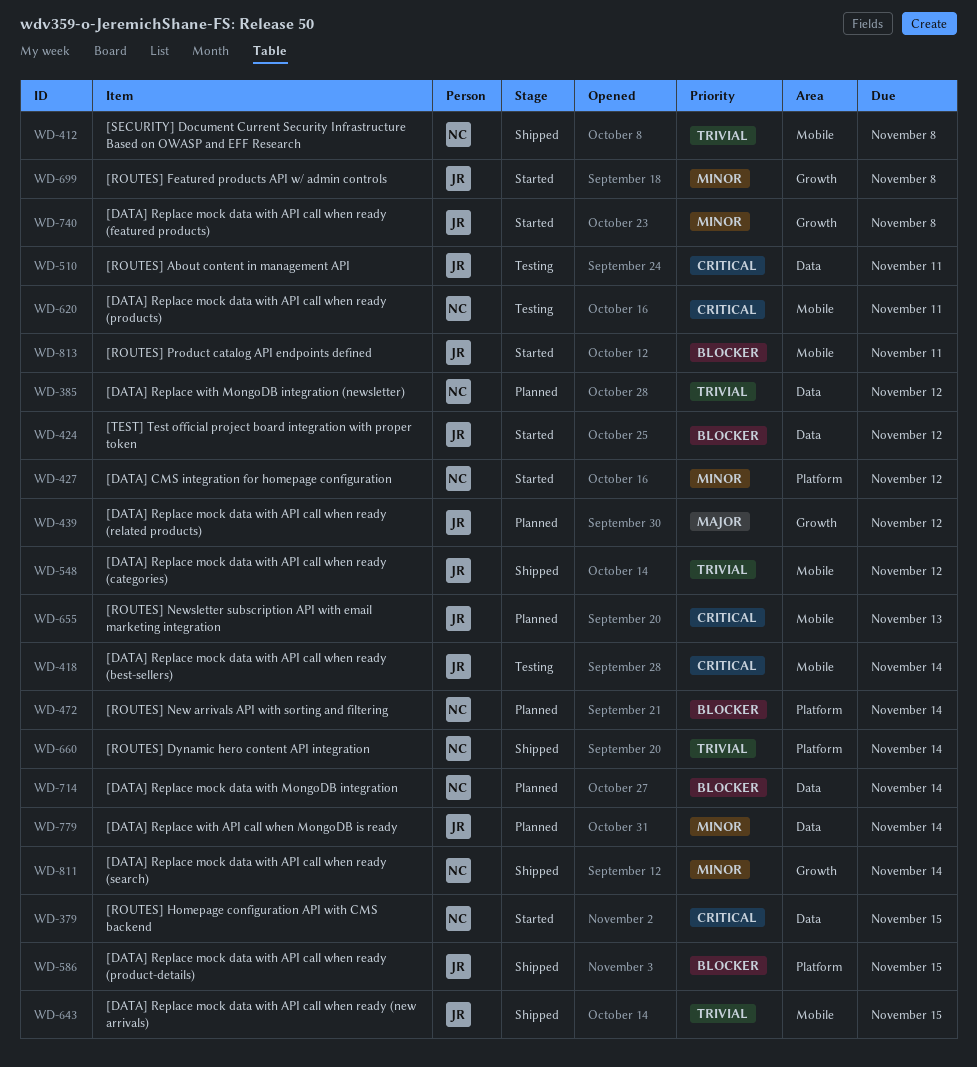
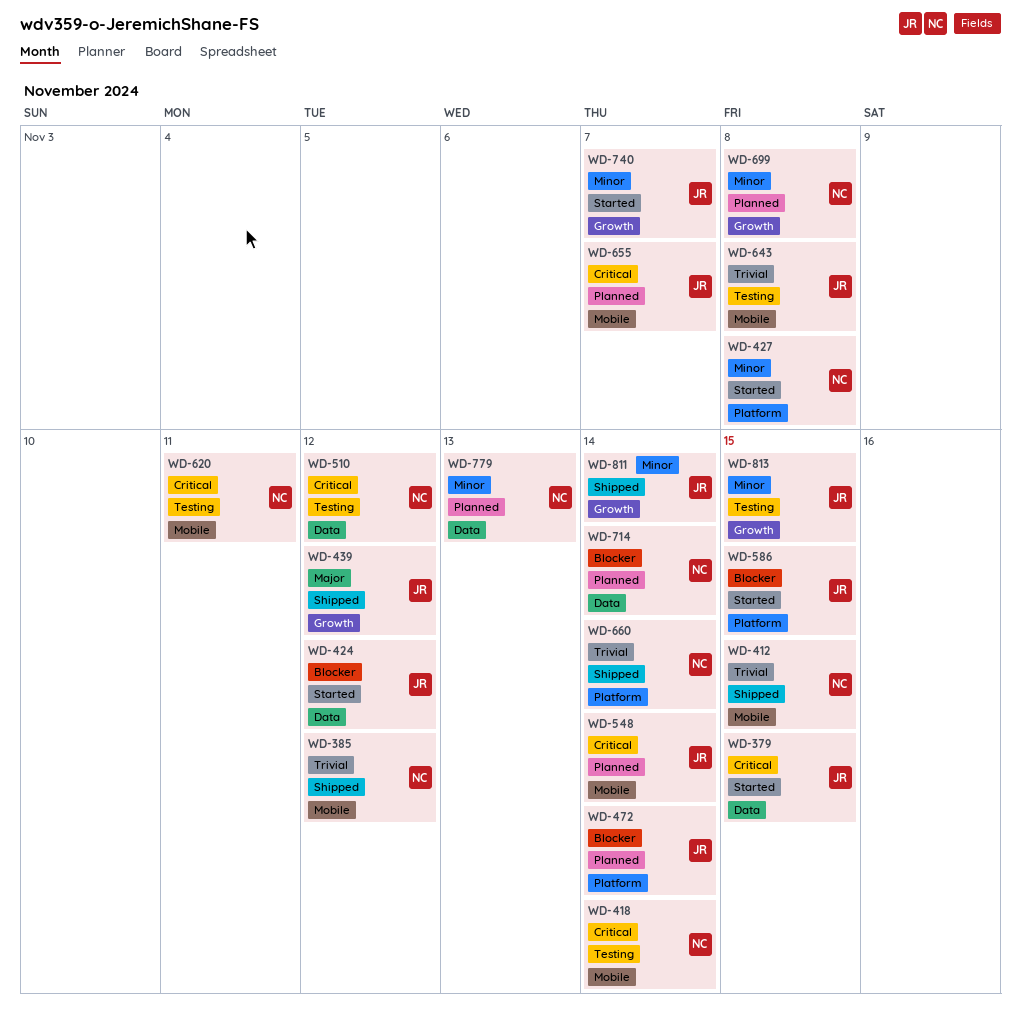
WD-379, owner: NC -> JR
WD-385, status: Planned -> Shipped
WD-385, label: Data -> Mobile
WD-412, due: Nov 8 -> Nov 15
WD-418, owner: JR -> NC
WD-427, due: Nov 12 -> Nov 8
WD-439, status: Planned -> Shipped
WD-472, owner: NC -> JR
WD-510, owner: JR -> NC
WD-510, due: Nov 11 -> Nov 12
WD-548, status: Shipped -> Planned
WD-548, priority: Trivial -> Critical
WD-548, due: Nov 12 -> Nov 14
WD-586, status: Shipped -> Started
WD-643, status: Shipped -> Testing
WD-643, due: Nov 15 -> Nov 8
WD-655, due: Nov 13 -> Nov 7
WD-699, status: Started -> Planned
WD-699, owner: JR -> NC
WD-740, due: Nov 8 -> Nov 7
WD-779, owner: JR -> NC
WD-779, due: Nov 14 -> Nov 13
WD-811, owner: NC -> JR
WD-813, status: Started -> Testing
WD-813, priority: Blocker -> Minor
WD-813, label: Mobile -> Growth
WD-813, due: Nov 11 -> Nov 15

